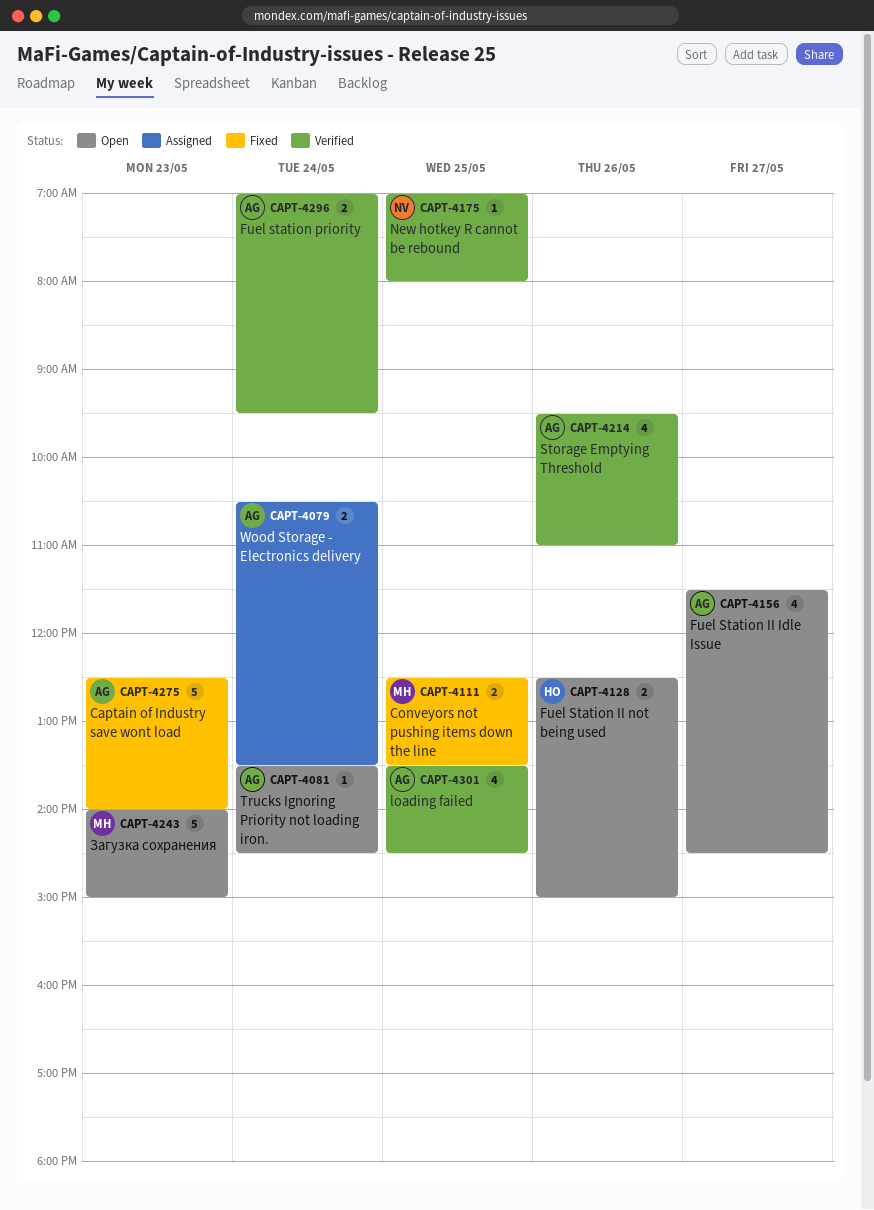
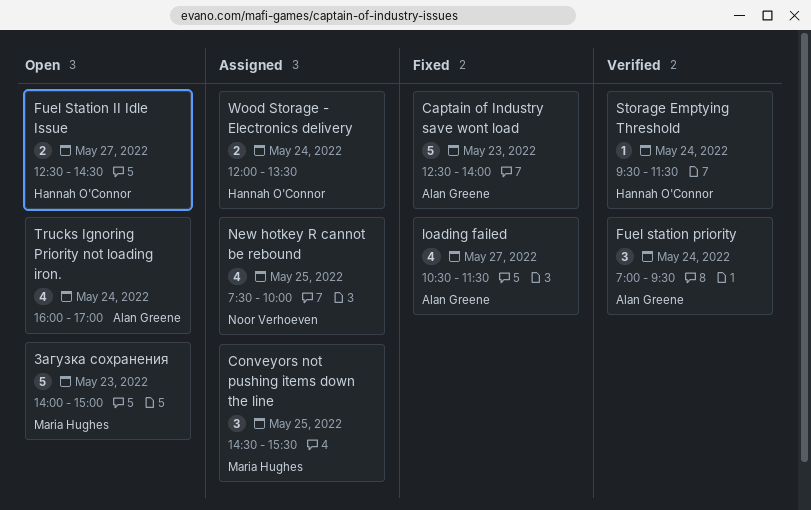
Conveyors not pushing items down the line, status: Fixed -> Assigned
Conveyors not pushing items down the line, estimate: 2 -> 3
Conveyors not pushing items down the line, begins: 12:30 -> 14:30
Conveyors not pushing items down the line, ends: 13:30 -> 15:30
Fuel Station II Idle Issue, owner: Alan Greene -> Hannah O'Connor
Fuel Station II Idle Issue, estimate: 4 -> 2
Fuel Station II Idle Issue, begins: 11:30 -> 12:30
Fuel Station II not being used: present -> none
Fuel station priority, estimate: 2 -> 3
loading failed, status: Verified -> Fixed
loading failed, day: May 25 -> May 27
loading failed, begins: 13:30 -> 10:30
loading failed, ends: 14:30 -> 11:30
New hotkey R cannot be rebound, status: Verified -> Assigned
New hotkey R cannot be rebound, estimate: 1 -> 4
New hotkey R cannot be rebound, begins: 07:00 -> 07:30
New hotkey R cannot be rebound, ends: 08:00 -> 10:00
Storage Emptying Threshold, owner: Alan Greene -> Hannah O'Connor
Storage Emptying Threshold, estimate: 4 -> 1
Storage Emptying Threshold, day: May 26 -> May 24
Storage Emptying Threshold, ends: 11:00 -> 11:30
Trucks Ignoring Priority not loading iron., estimate: 1 -> 4
Trucks Ignoring Priority not loading iron., begins: 13:30 -> 16:00
Trucks Ignoring Priority not loading iron., ends: 14:30 -> 17:00
Wood Storage - Electronics delivery, owner: Alan Greene -> Hannah O'Connor
Wood Storage - Electronics delivery, begins: 10:30 -> 12:00

